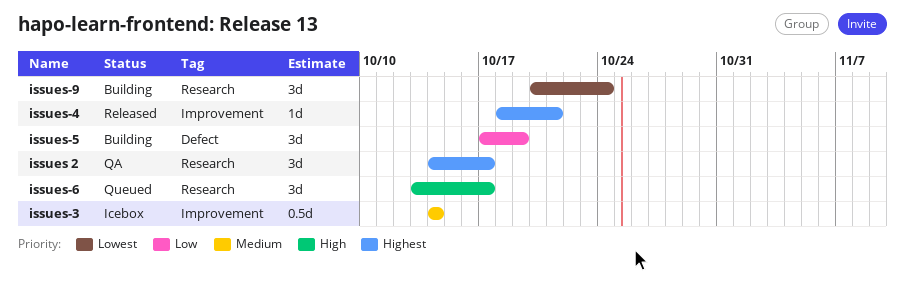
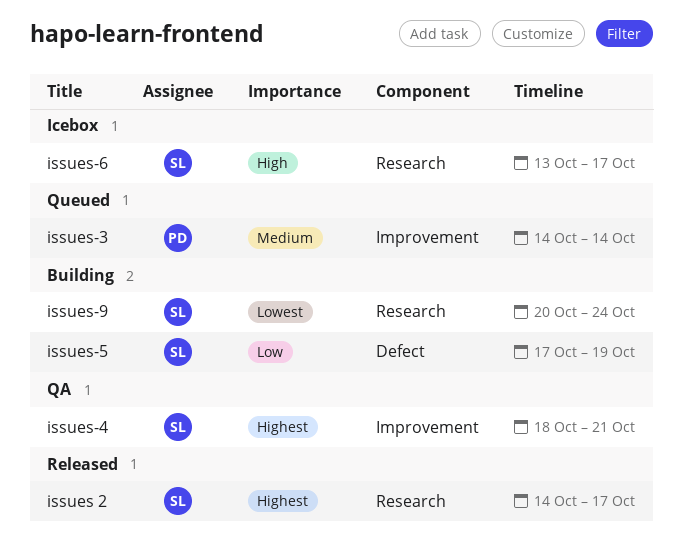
issues 2, status: QA -> Released
issues-3, status: Icebox -> Queued
issues-4, status: Released -> QA
issues-6, status: Queued -> Icebox

